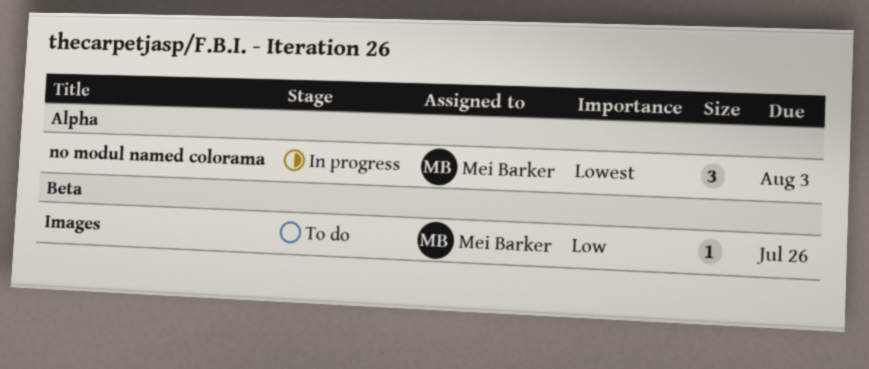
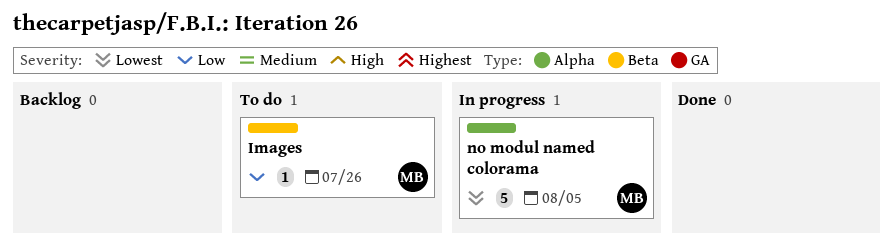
no modul named colorama, estimate: 3 -> 5
no modul named colorama, due: Aug 3 -> Aug 5

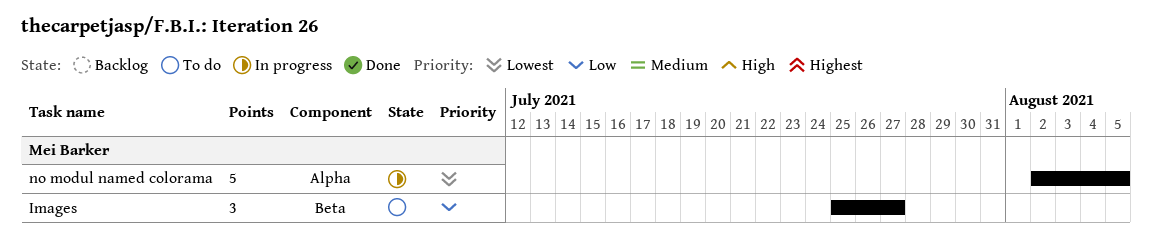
Images, estimate: 1 -> 3
Images, due: Jul 26 -> Jul 27

